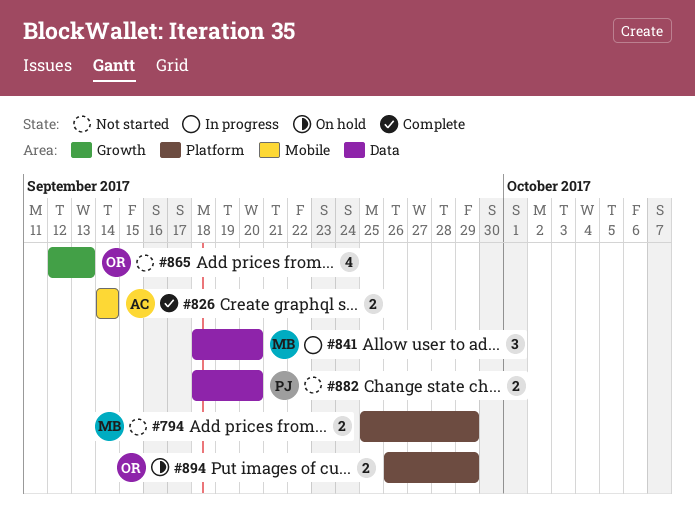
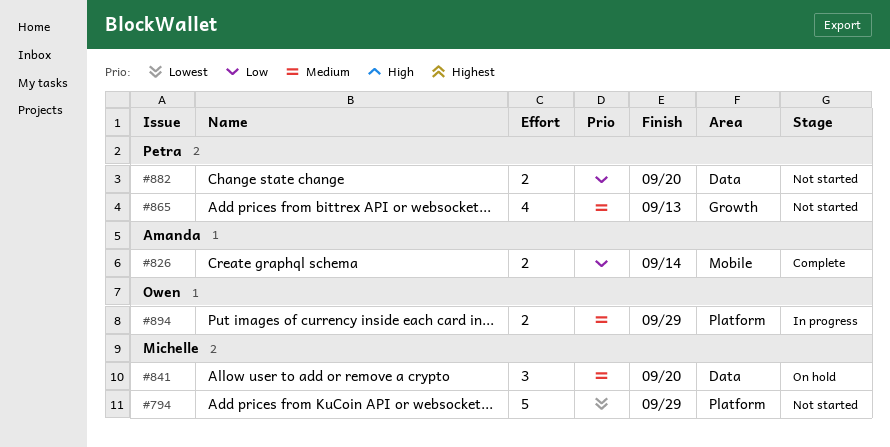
#794, estimate: 2 -> 5
#841, status: In progress -> On hold
#865, owner: Owen -> Petra
#894, status: On hold -> In progress

